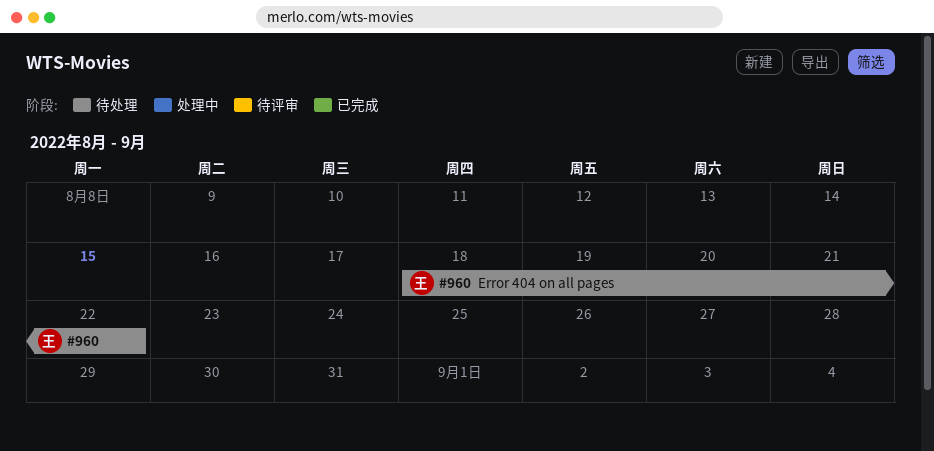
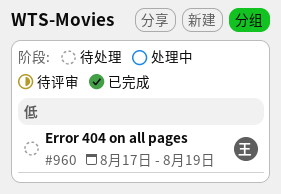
#960, start: Aug 18 -> Aug 17
#960, due: Aug 22 -> Aug 19

